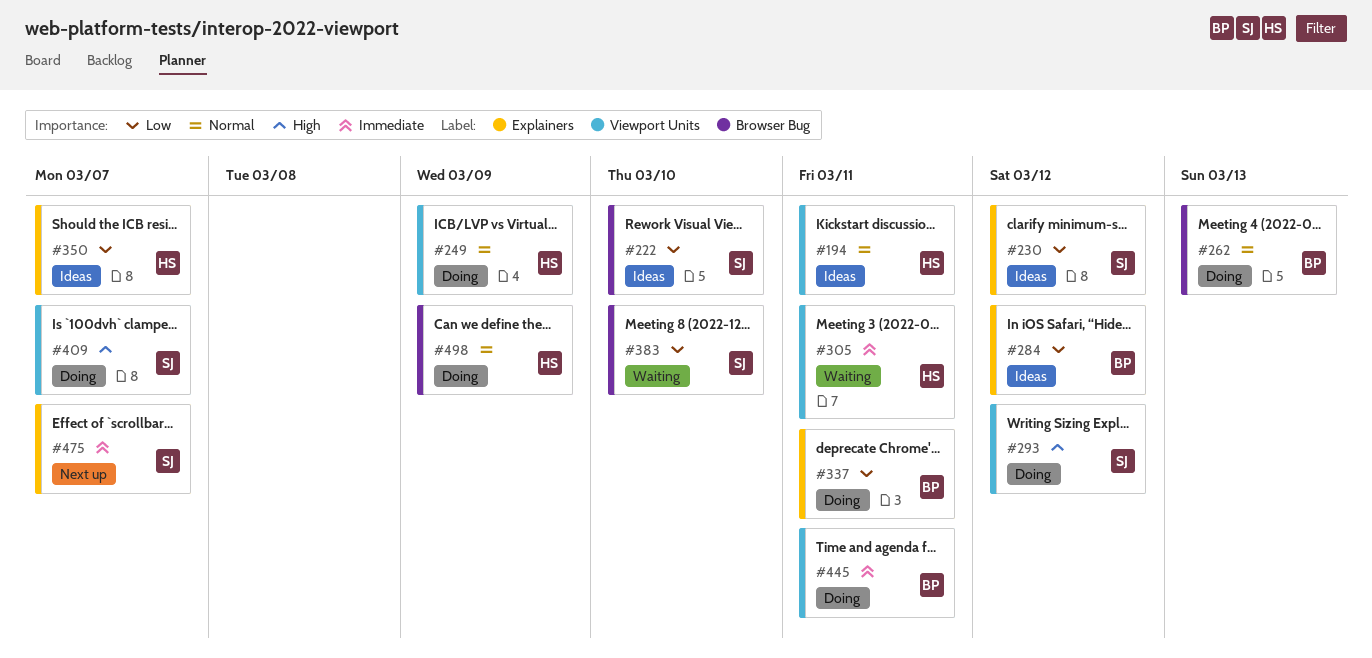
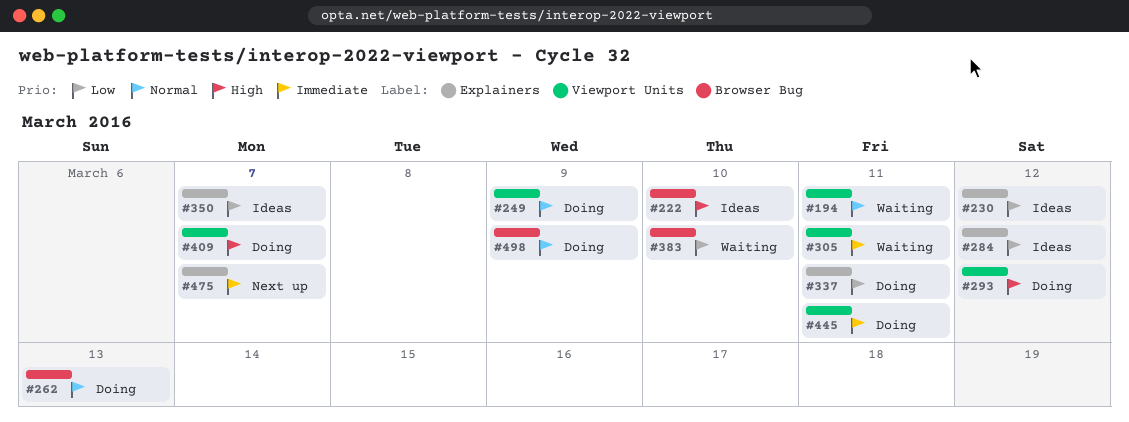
#194, status: Ideas -> Waiting
#222, priority: Low -> High

